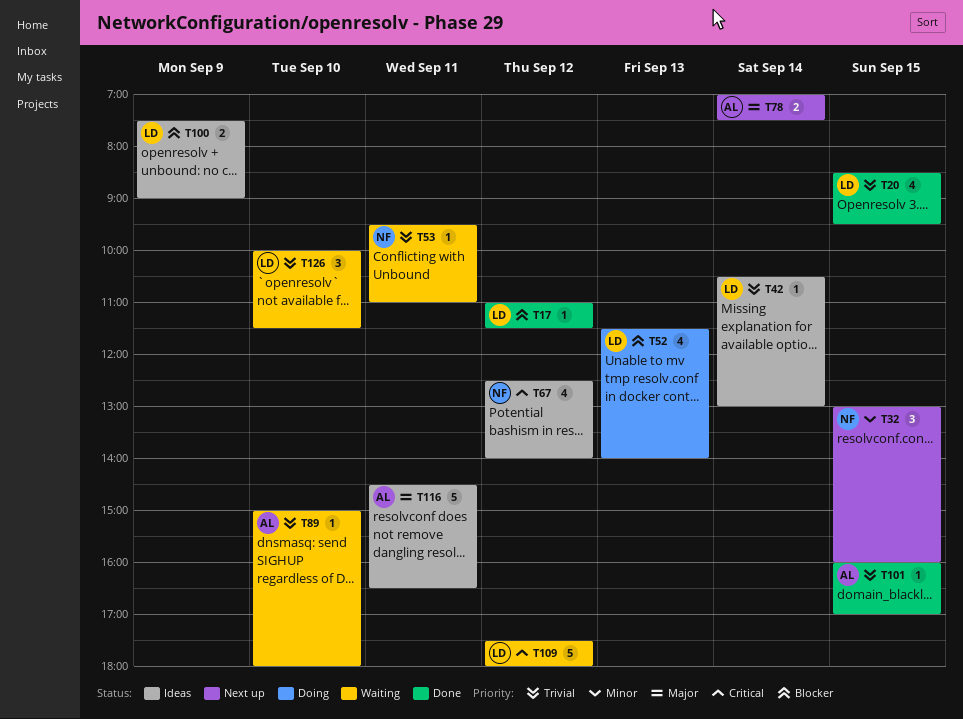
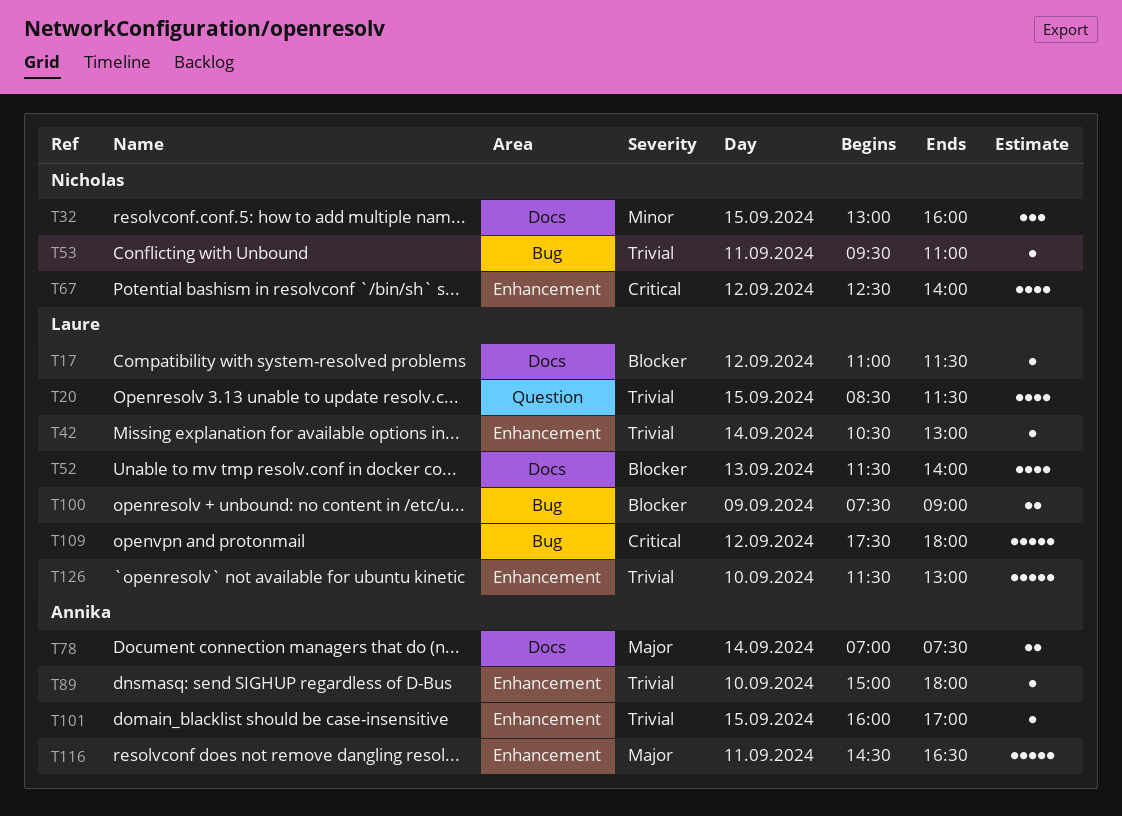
T20, ends: 09:30 -> 11:30
T126, estimate: 3 -> 5
T126, begins: 10:00 -> 11:30
T126, ends: 11:30 -> 13:00

